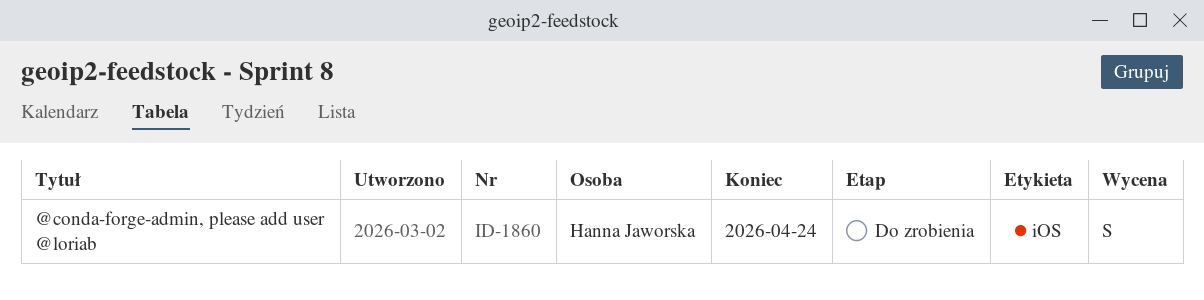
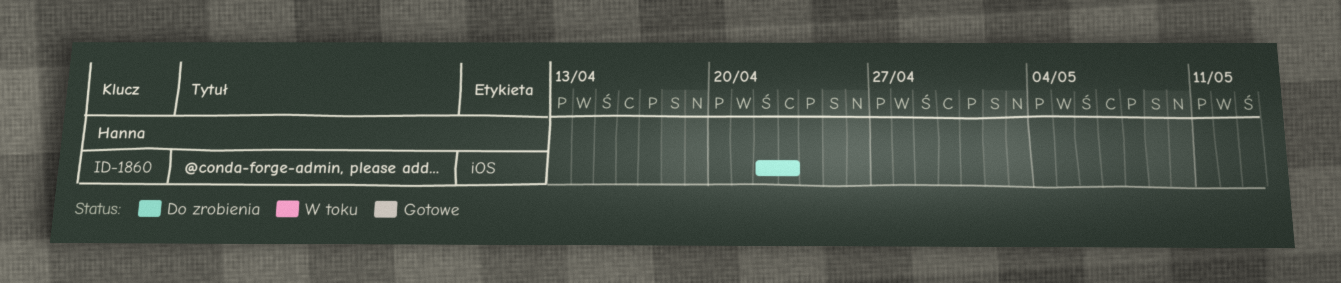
ID-1860, due: Apr 24 -> Apr 23

